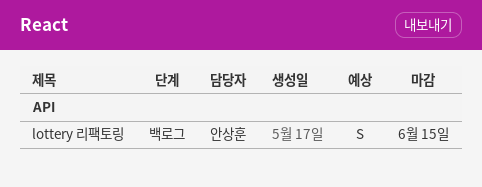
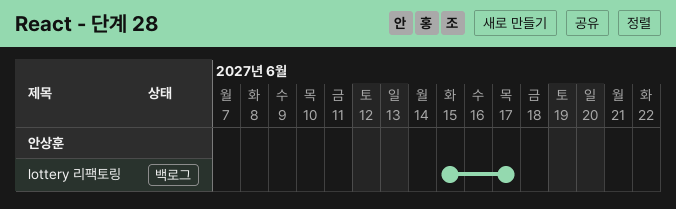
lottery 리팩토링, due: Jun 15 -> Jun 17

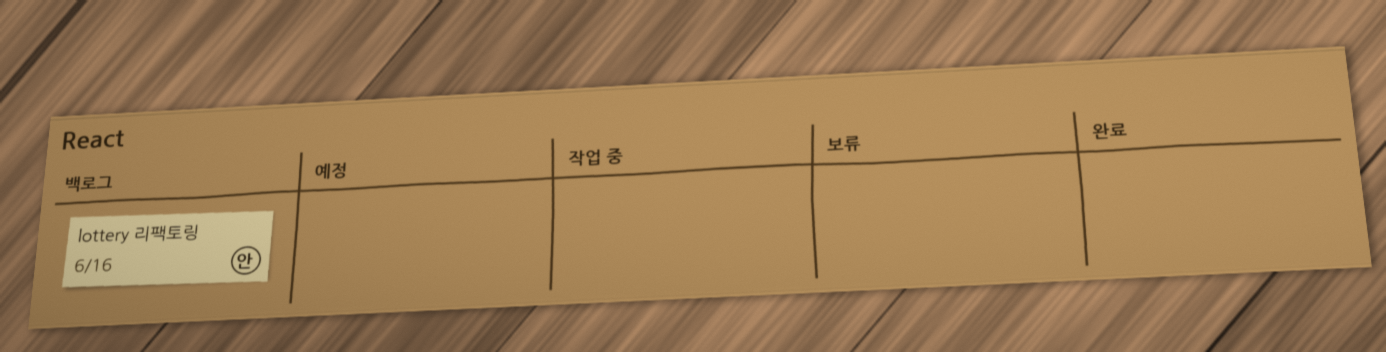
lottery 리팩토링, due: Jun 17 -> Jun 16

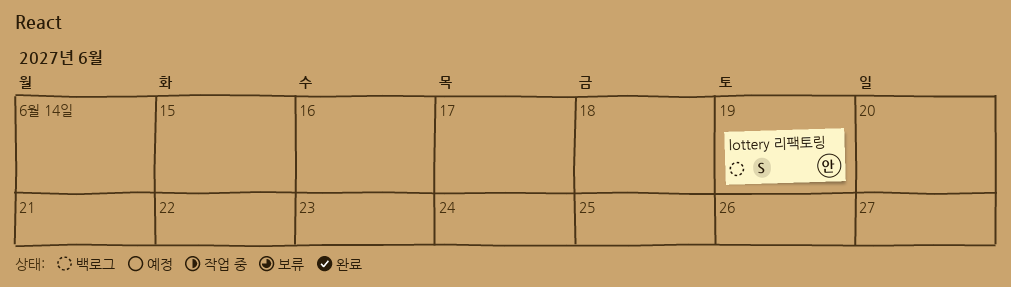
lottery 리팩토링, due: Jun 16 -> Jun 19

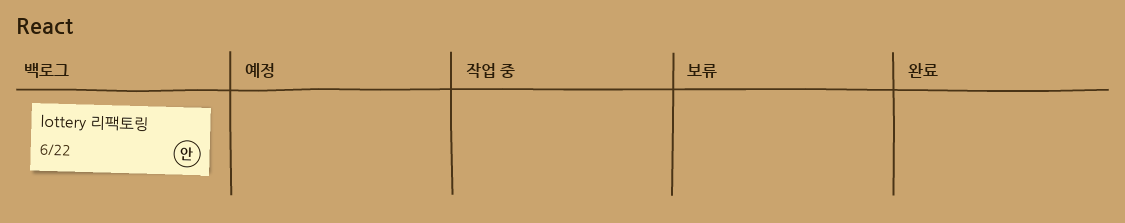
lottery 리팩토링, due: Jun 19 -> Jun 22

